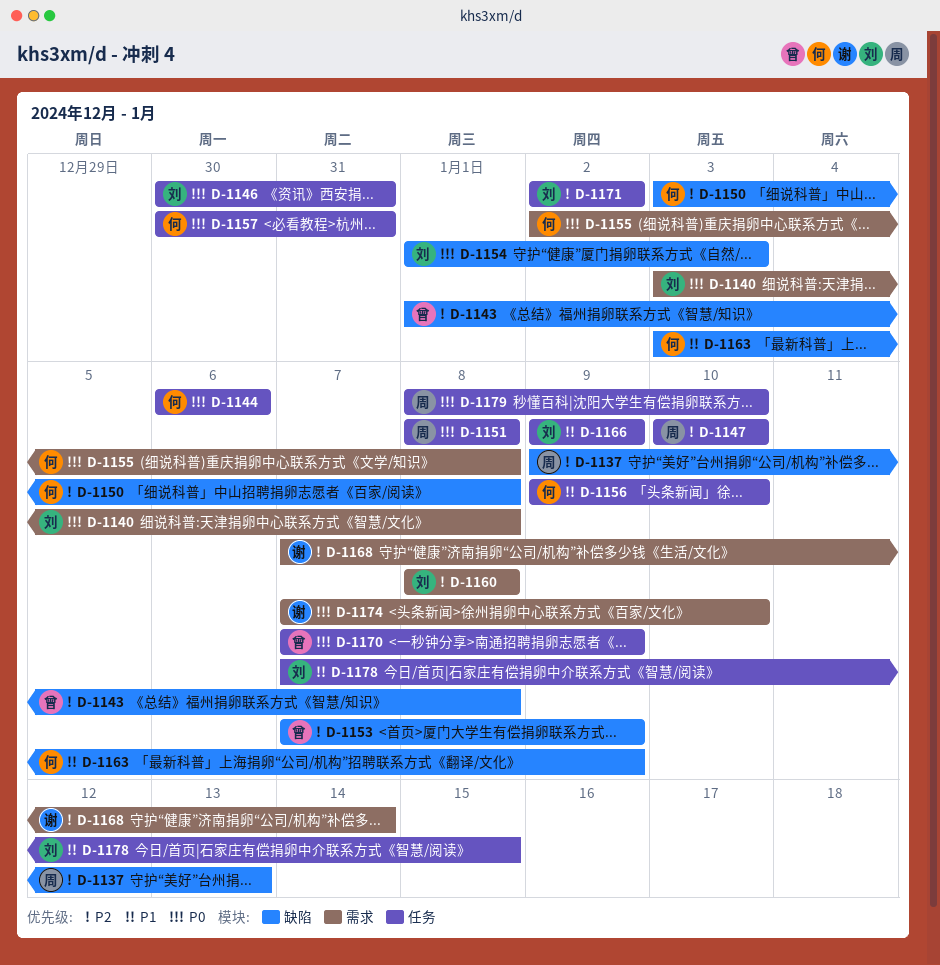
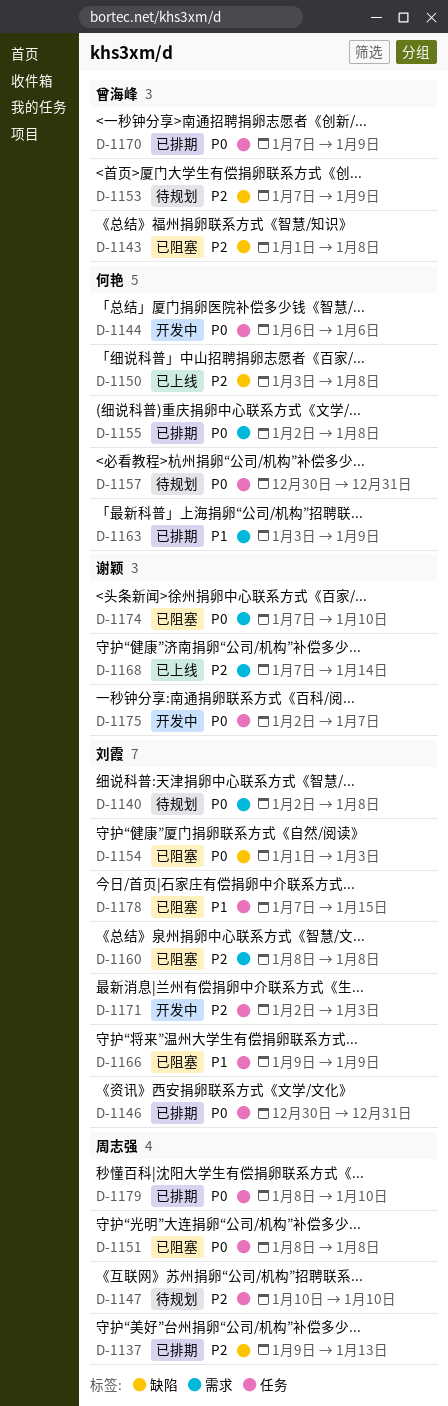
D-1140, start: Jan 3 -> Jan 2
D-1156: present -> none
D-1163, label: 缺陷 -> 需求
D-1171, due: Jan 2 -> Jan 3
D-1175: none -> present

